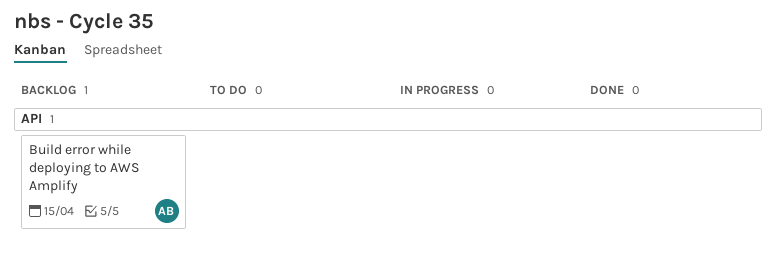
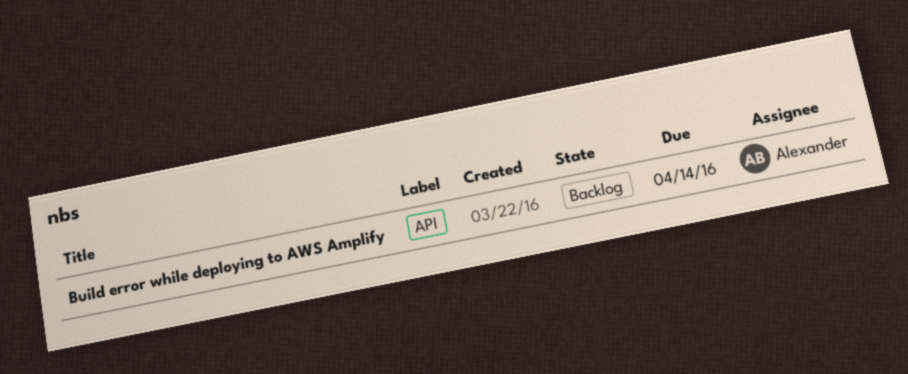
Build error while deploying to AWS Amplify, due: Apr 15 -> Apr 14

